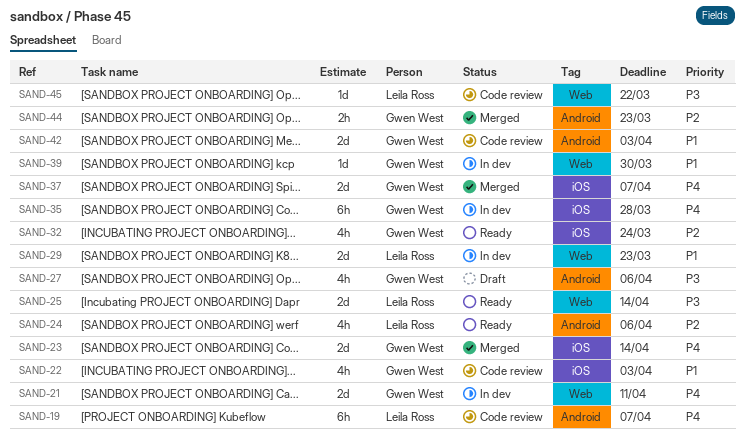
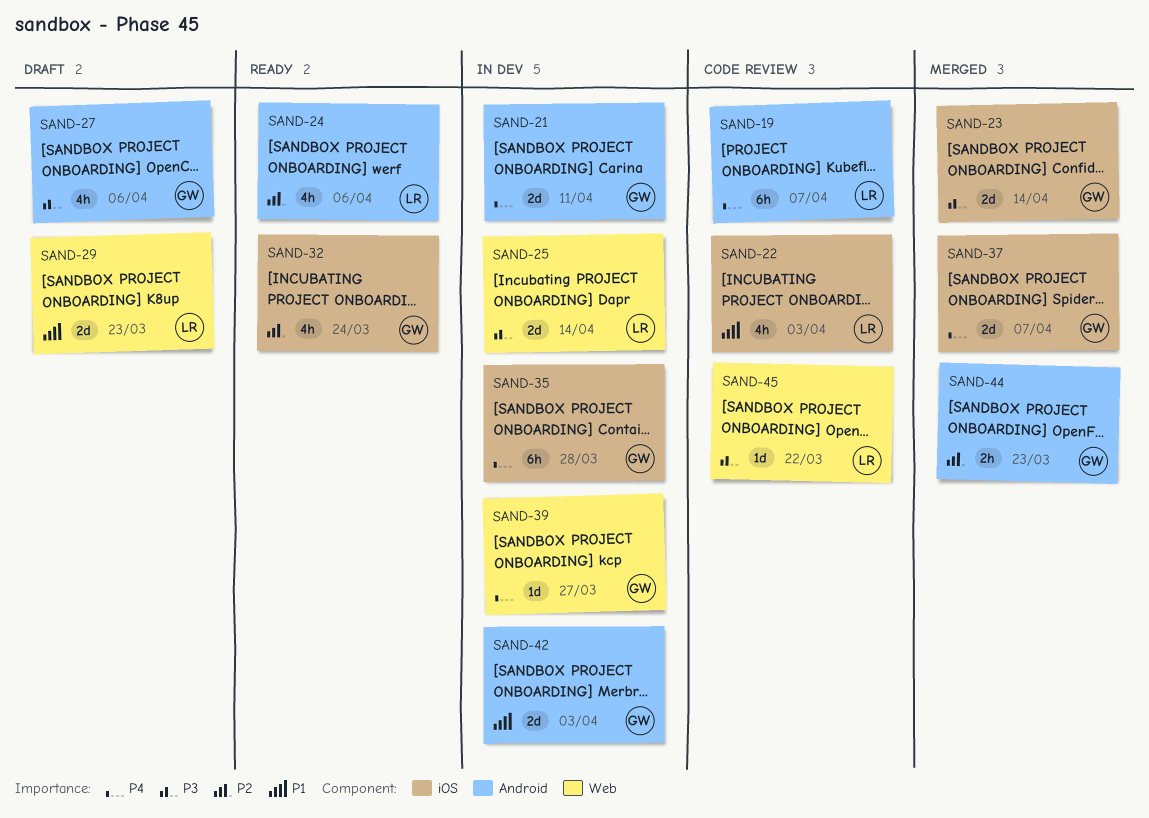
SAND-21, label: Web -> Android
SAND-22, owner: Gwen West -> Leila Ross
SAND-23, priority: P4 -> P3
SAND-25, status: Ready -> In dev
SAND-29, status: In dev -> Draft
SAND-39, priority: P1 -> P4
SAND-39, due: Mar 30 -> Mar 27
SAND-42, status: Code review -> In dev

